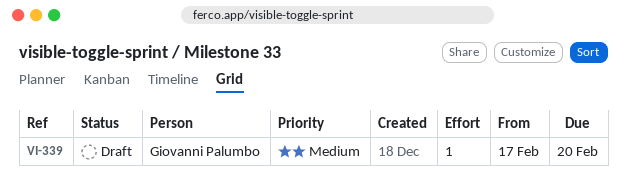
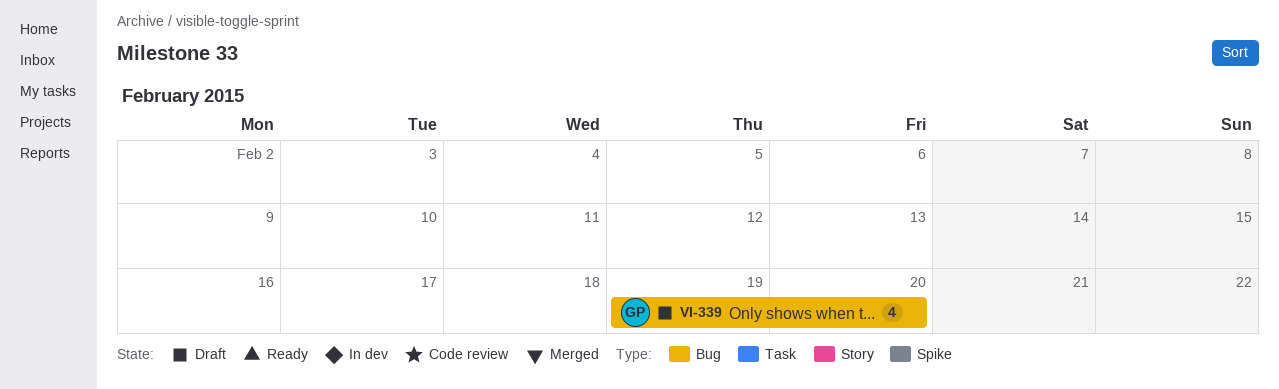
VI-339, estimate: 1 -> 4
VI-339, start: Feb 17 -> Feb 19

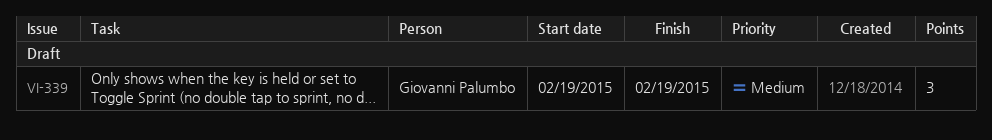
VI-339, estimate: 4 -> 3
VI-339, due: Feb 20 -> Feb 19

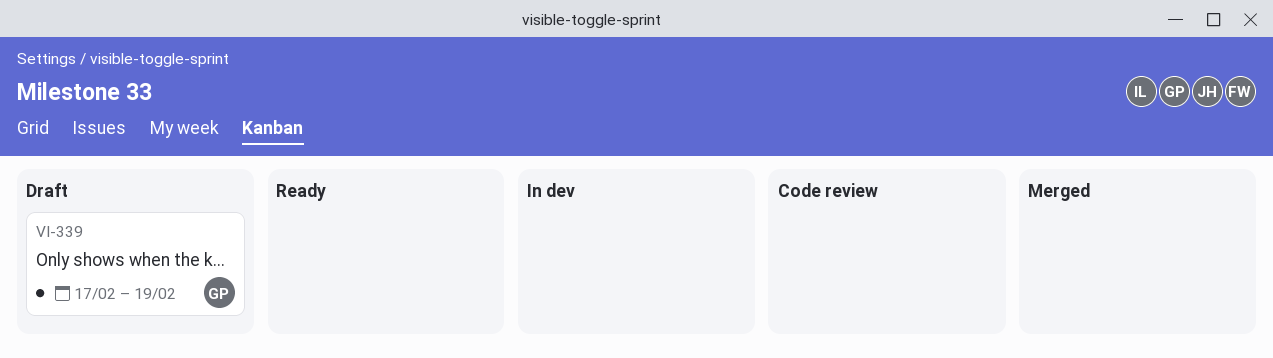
VI-339, estimate: 3 -> 1
VI-339, start: Feb 19 -> Feb 17

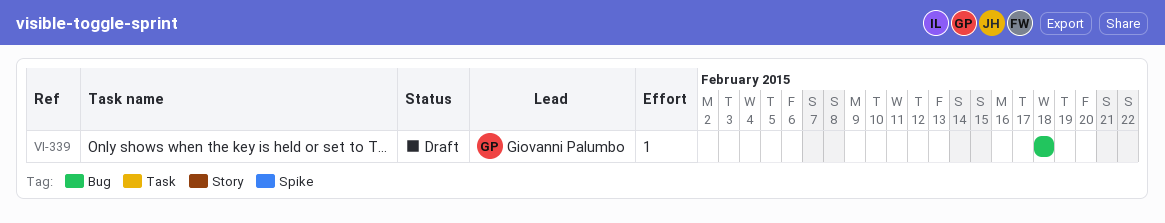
VI-339, start: Feb 17 -> Feb 18
VI-339, due: Feb 19 -> Feb 18

